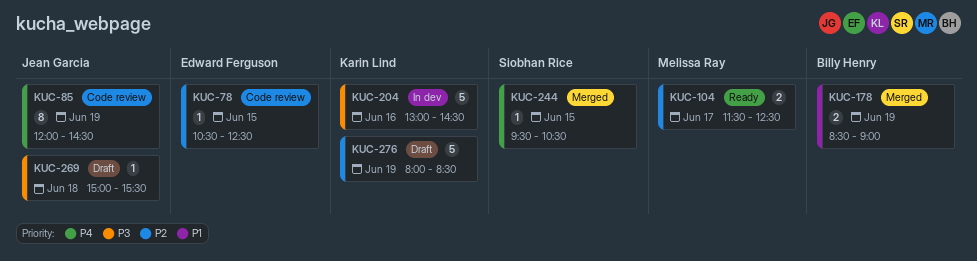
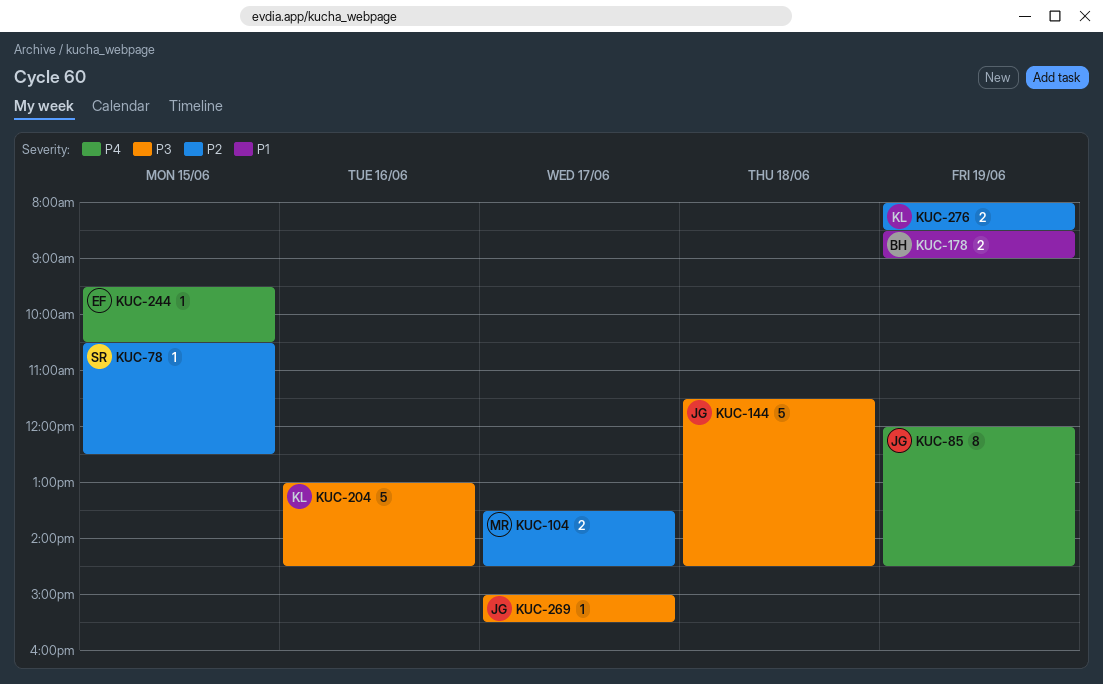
KUC-78, owner: Edward Ferguson -> Siobhan Rice
KUC-104, begins: 11:30 -> 13:30
KUC-104, ends: 12:30 -> 14:30
KUC-144: none -> present
KUC-244, owner: Siobhan Rice -> Edward Ferguson
KUC-269, day: Jun 18 -> Jun 17
KUC-276, estimate: 5 -> 2

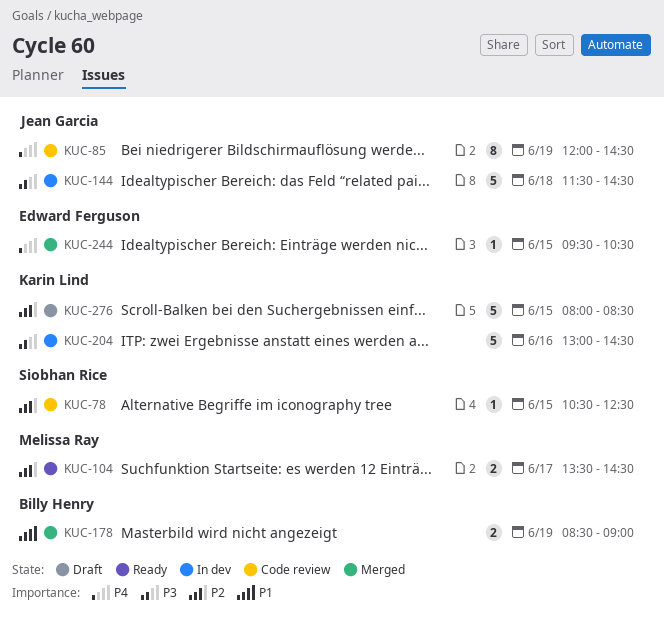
KUC-269: present -> none
KUC-276, estimate: 2 -> 5
KUC-276, day: Jun 19 -> Jun 15

